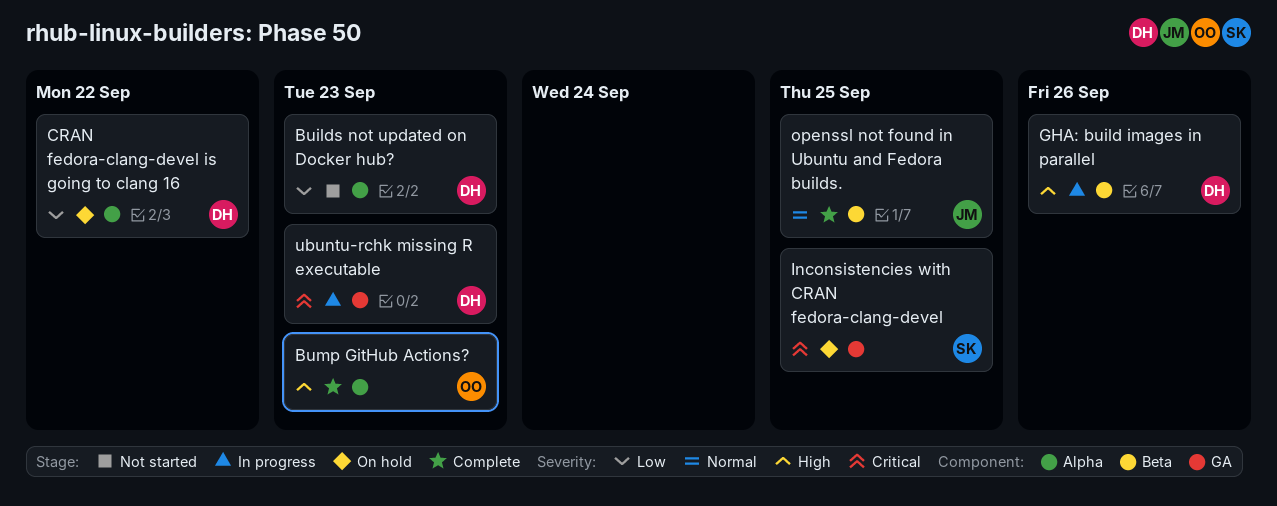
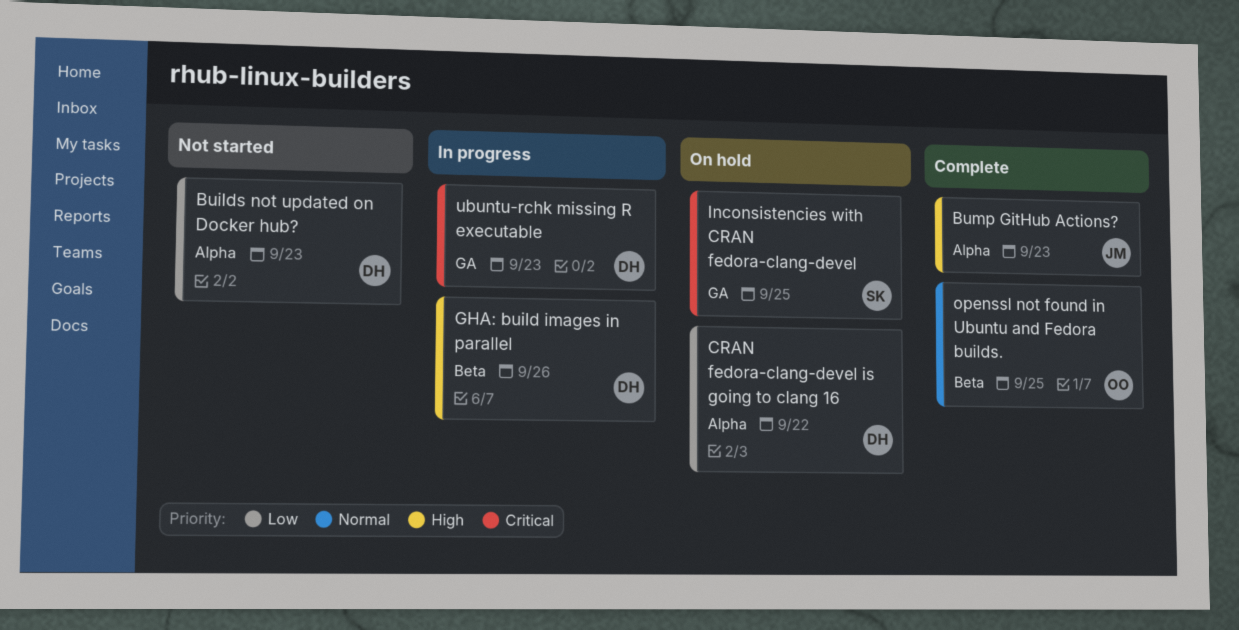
Bump GitHub Actions?, owner: OO -> JM
openssl not found in Ubuntu and Fedora builds., owner: JM -> OO

